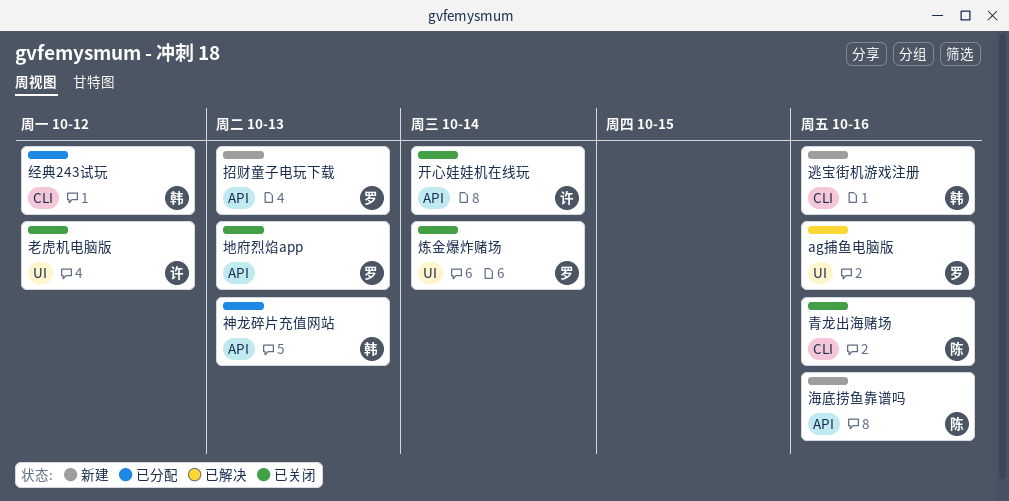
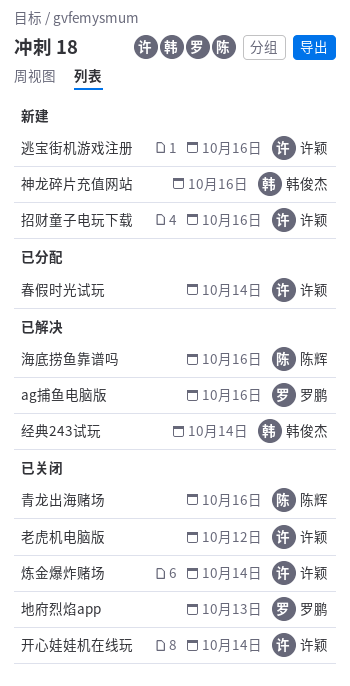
招财童子电玩下载, owner: 罗鹏 -> 许颖
招财童子电玩下载, due: Oct 13 -> Oct 16
春假时光试玩: none -> present
海底捞鱼靠谱吗, status: 新建 -> 已解决
炼金爆炸赌场, owner: 罗鹏 -> 许颖
神龙碎片充值网站, status: 已分配 -> 新建
神龙碎片充值网站, due: Oct 13 -> Oct 16
经典243试玩, status: 已分配 -> 已解决
经典243试玩, due: Oct 12 -> Oct 14
逃宝街机游戏注册, owner: 韩俊杰 -> 许颖

